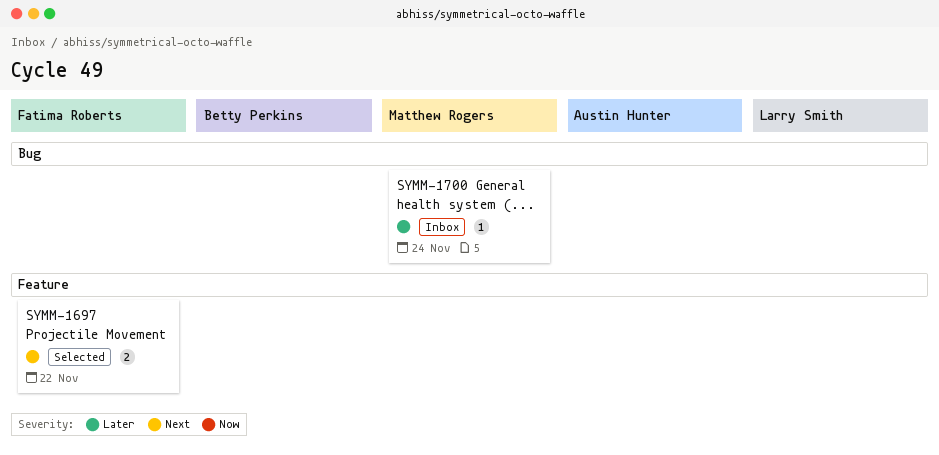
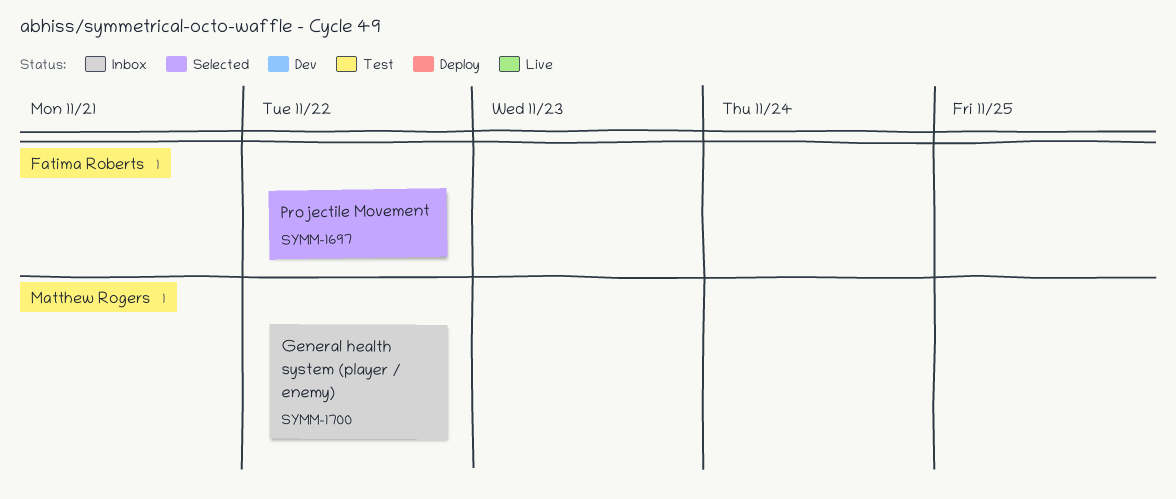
SYMM-1700, due: Nov 24 -> Nov 22

